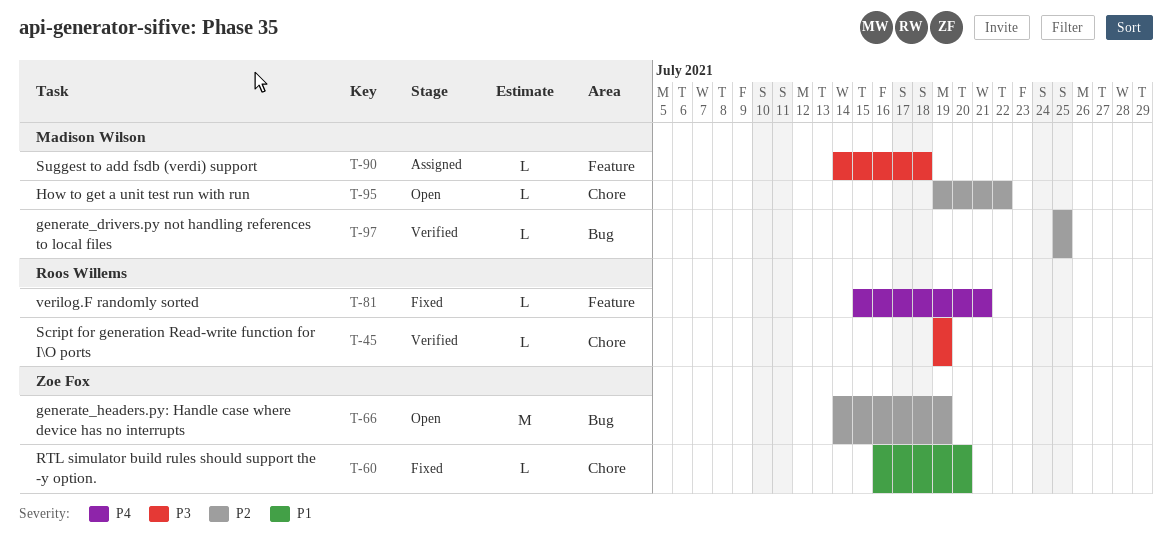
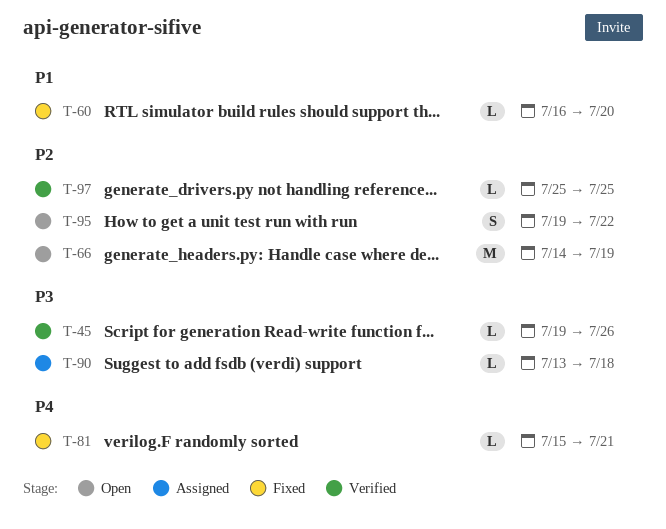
T-45, due: Jul 19 -> Jul 26
T-90, start: Jul 14 -> Jul 13
T-95, estimate: L -> S

